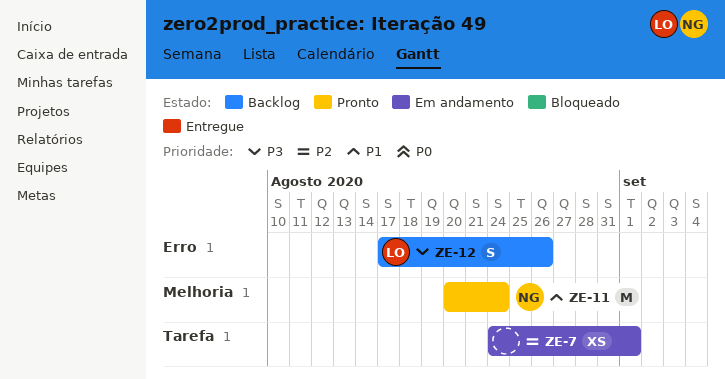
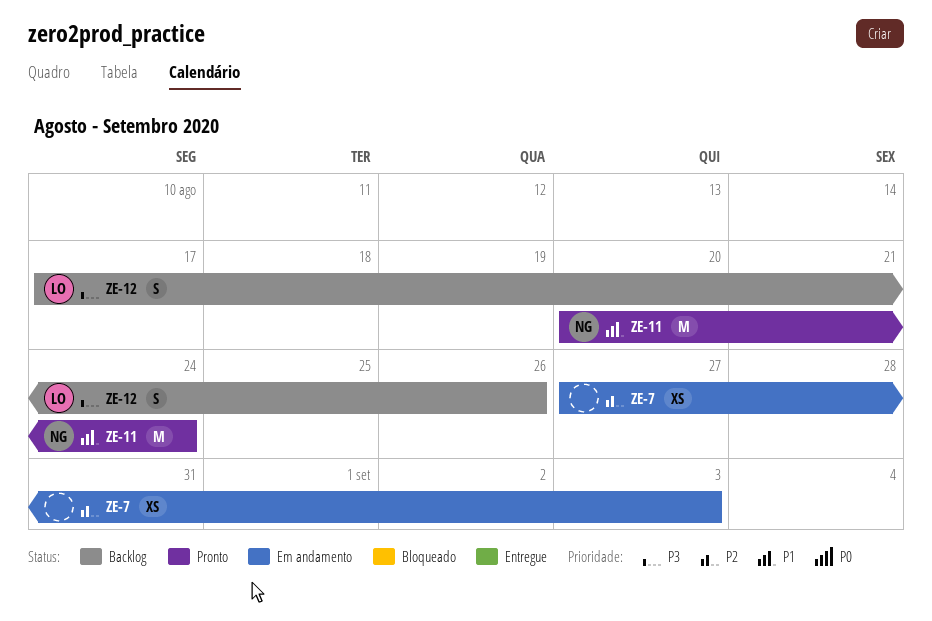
ZE-7, start: Aug 24 -> Aug 27
ZE-7, due: Sep 1 -> Sep 3

